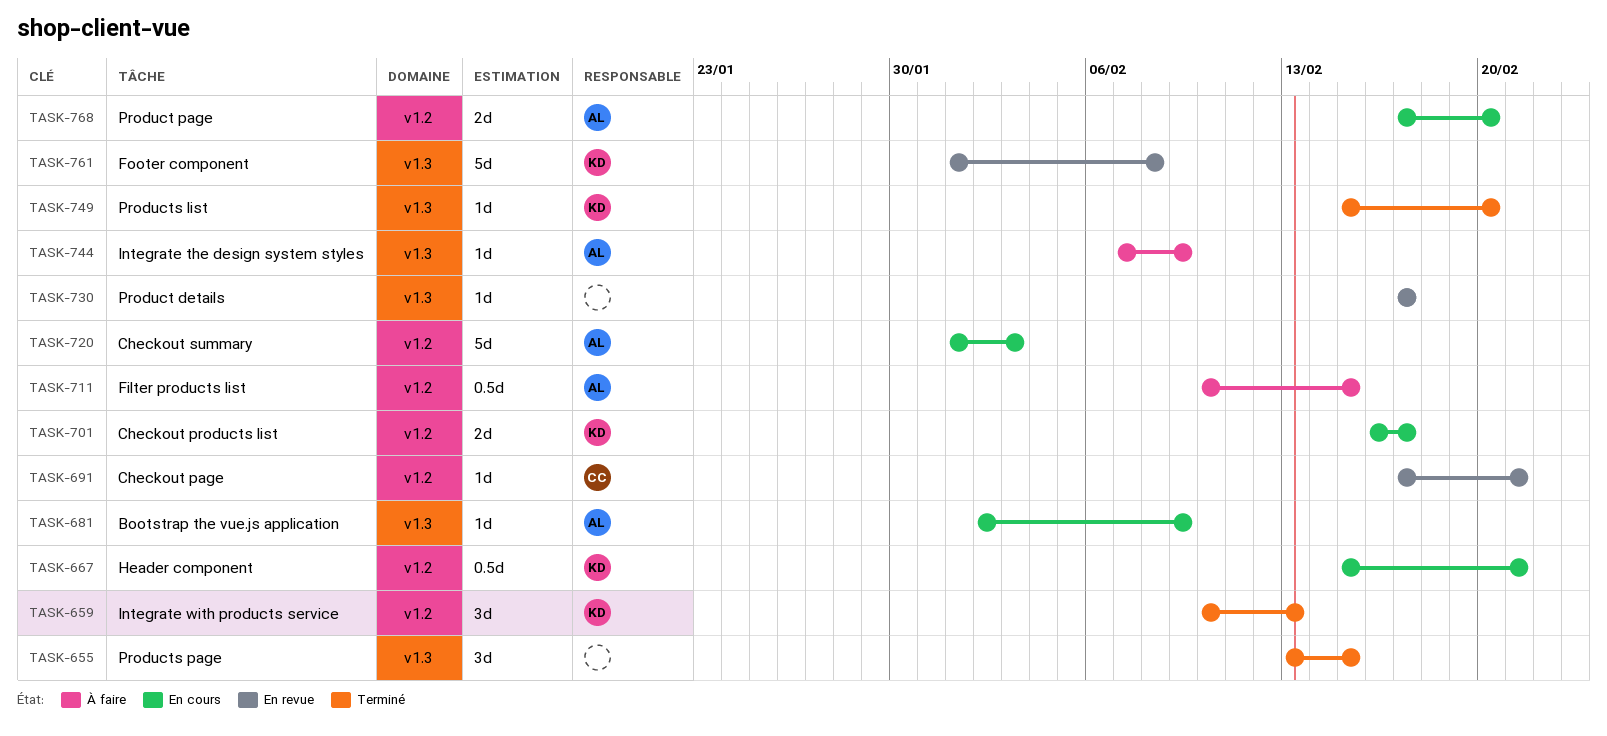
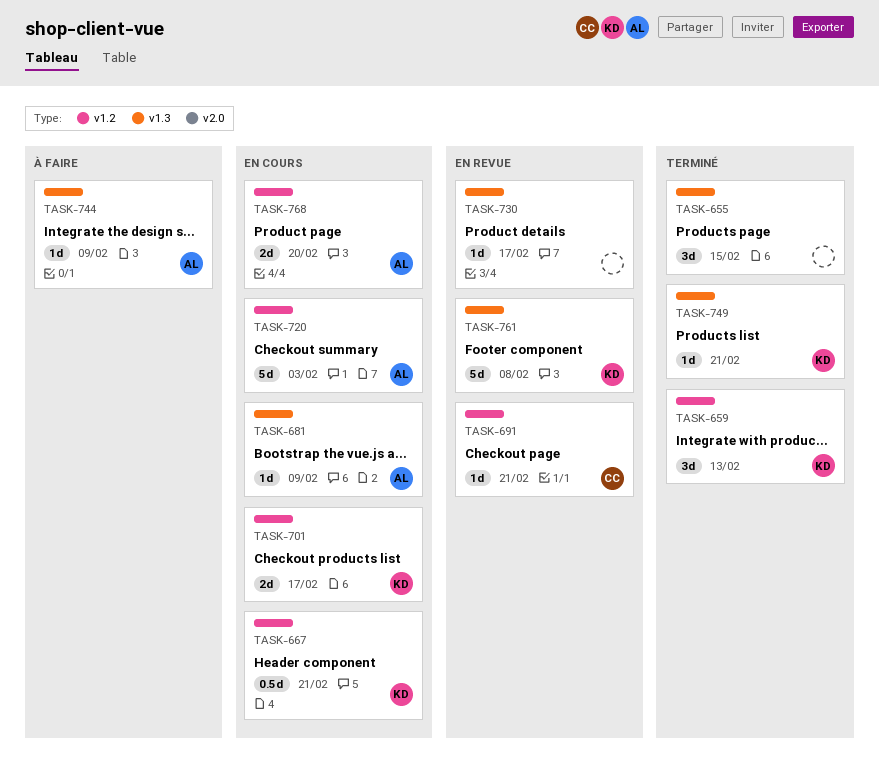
TASK-711: present -> none
TASK-749, due: Feb 20 -> Feb 21

